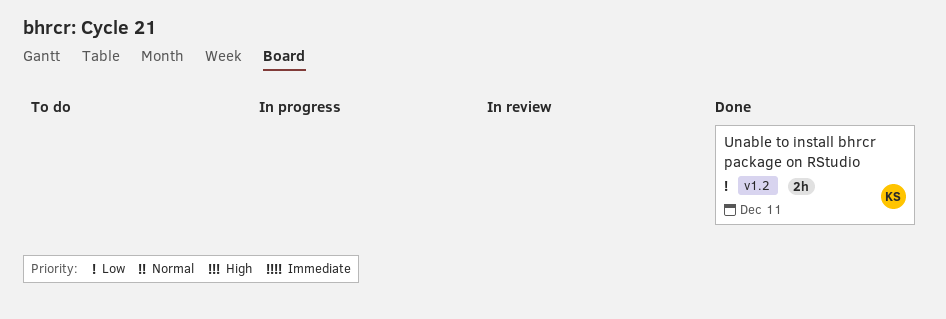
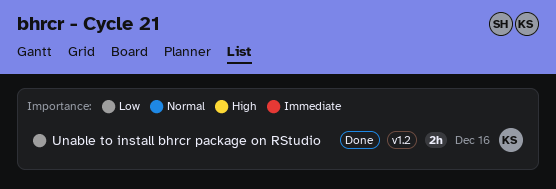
Unable to install bhrcr package on RStudio, due: Dec 11 -> Dec 16

